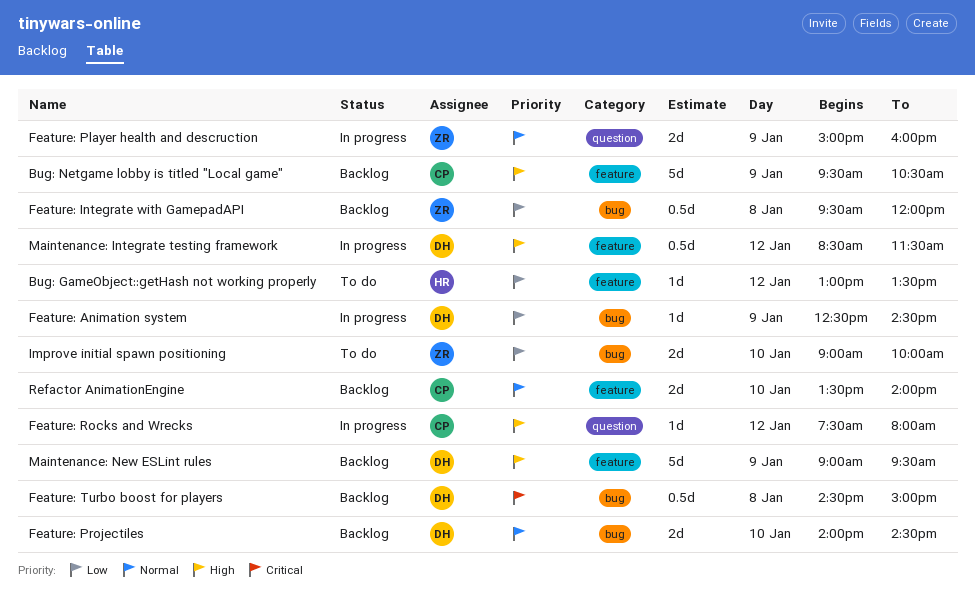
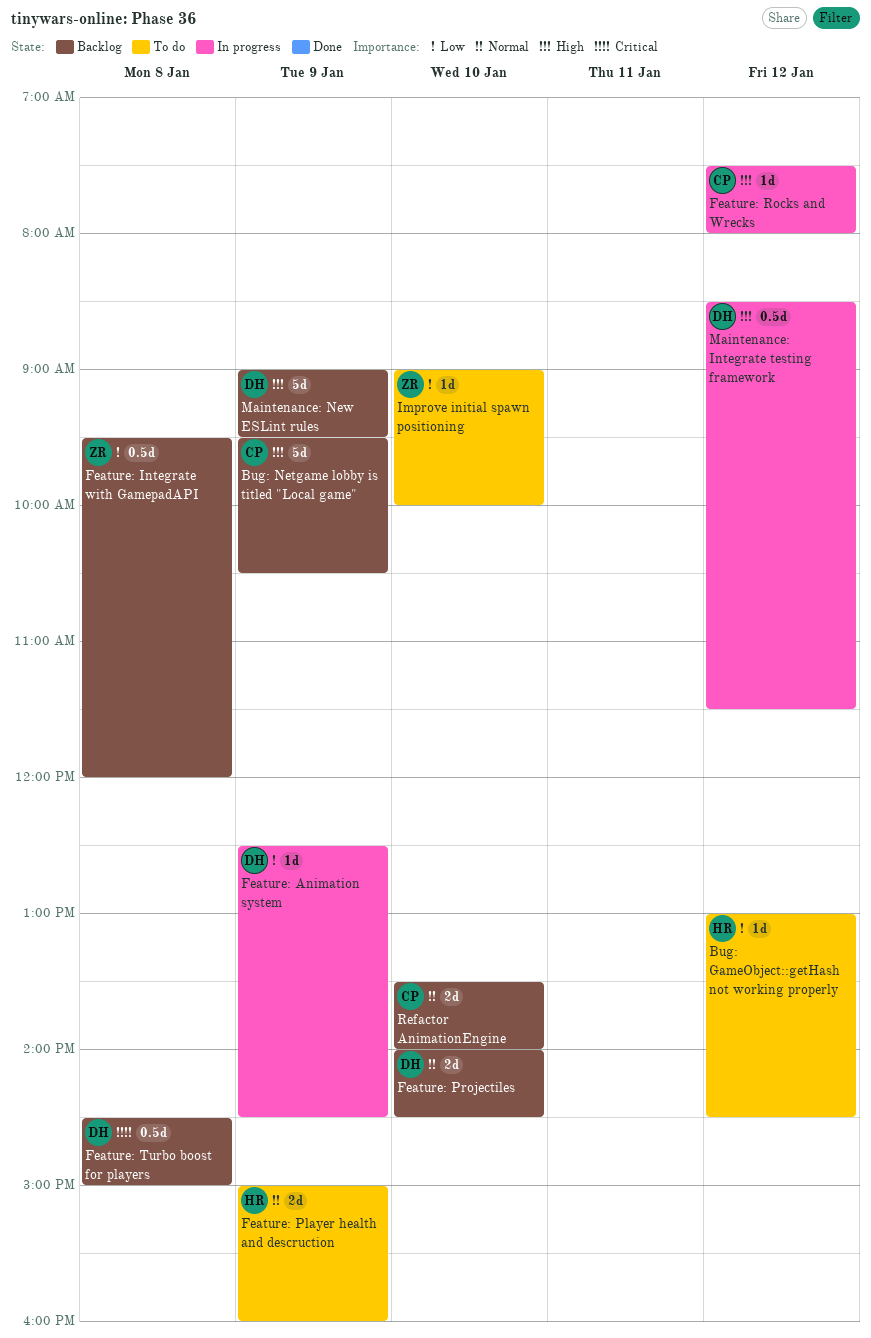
Bug: GameObject::getHash not working properly, ends: 13:30 -> 14:30
Feature: Player health and descruction, status: In progress -> To do
Feature: Player health and descruction, owner: ZR -> HR
Improve initial spawn positioning, estimate: 2d -> 1d

